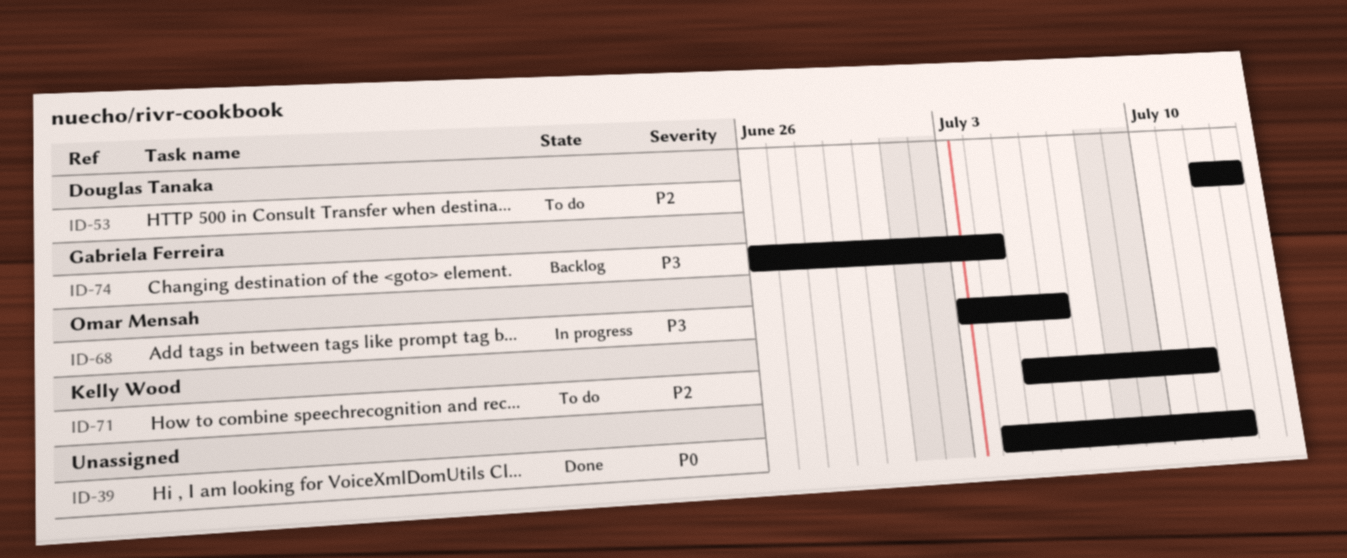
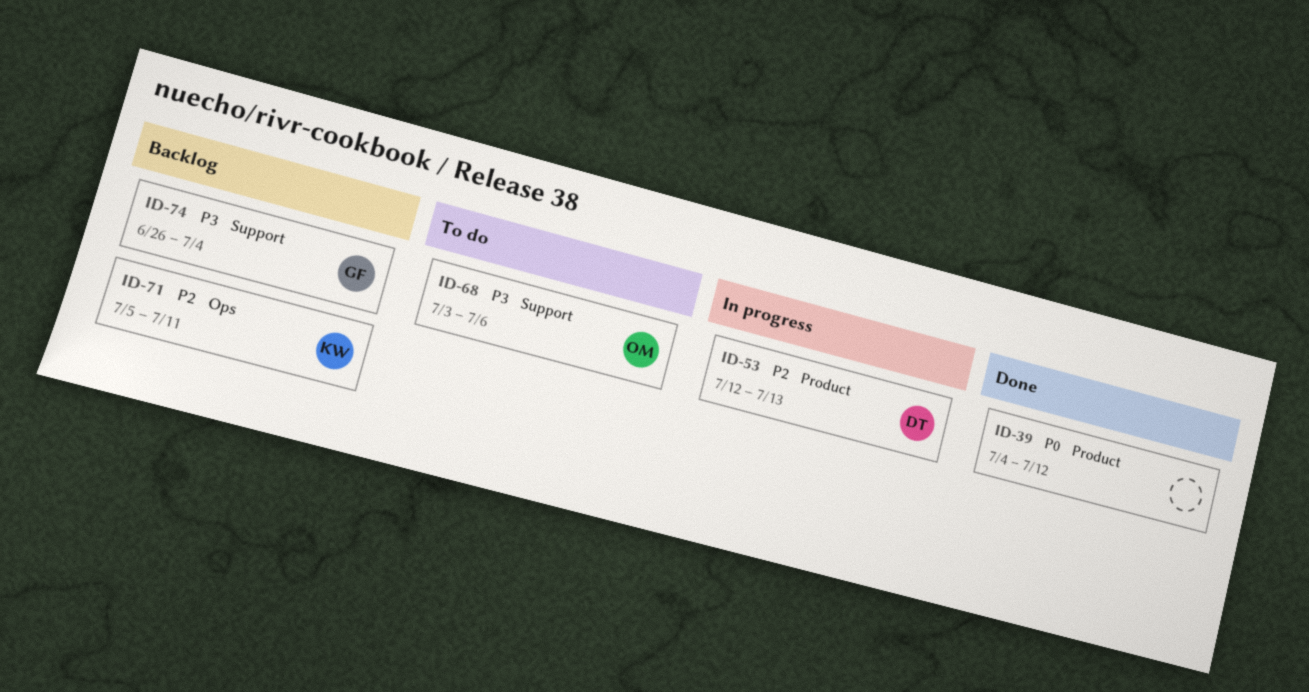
ID-53, status: To do -> In progress
ID-68, status: In progress -> To do
ID-71, status: To do -> Backlog

